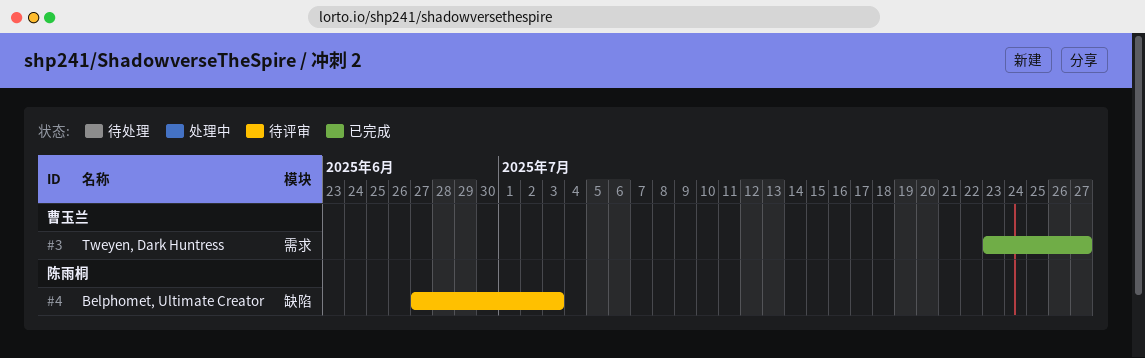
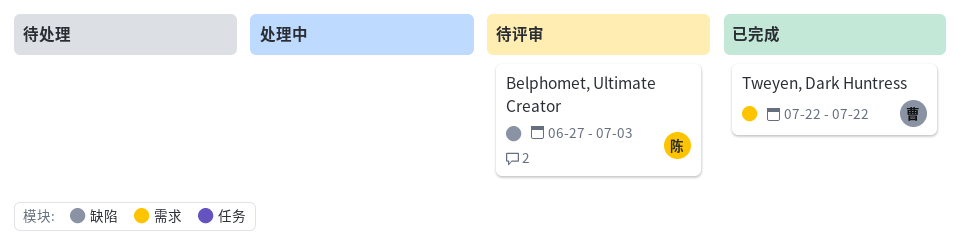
Tweyen, Dark Huntress, start: Jul 23 -> Jul 22
Tweyen, Dark Huntress, due: Jul 27 -> Jul 22

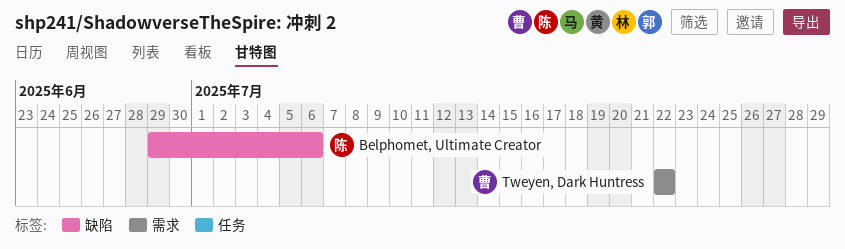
Belphomet, Ultimate Creator, start: Jun 27 -> Jun 29
Belphomet, Ultimate Creator, due: Jul 3 -> Jul 6

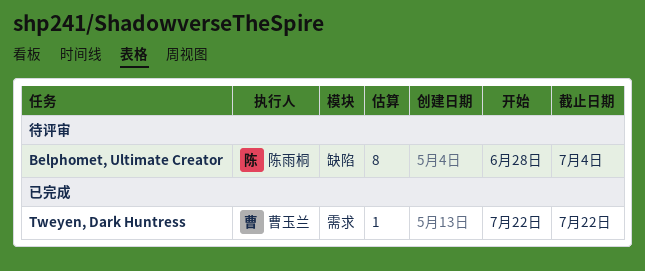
Belphomet, Ultimate Creator, start: Jun 29 -> Jun 28
Belphomet, Ultimate Creator, due: Jul 6 -> Jul 4

